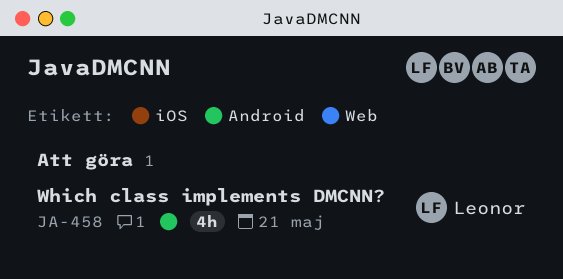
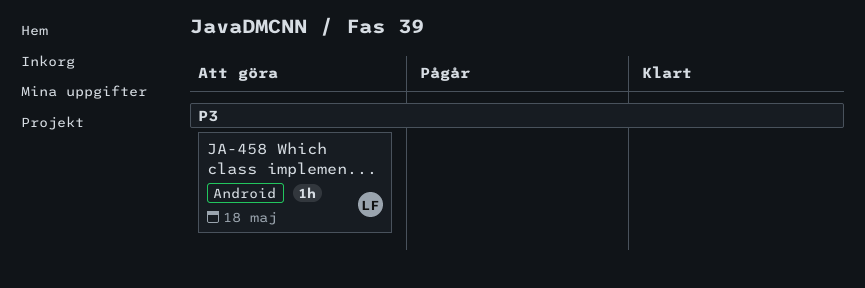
JA-458, estimate: 4h -> 1h
JA-458, due: May 21 -> May 18

